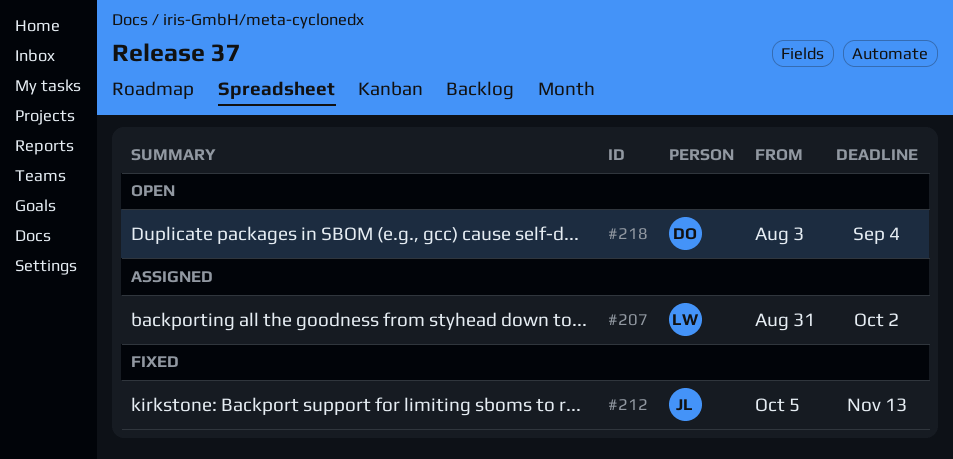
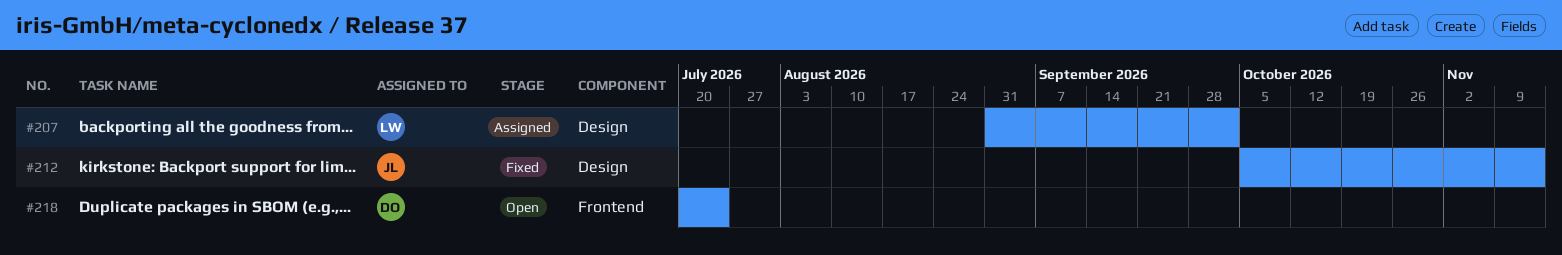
#218, start: Aug 3 -> Jul 20
#218, due: Sep 4 -> Jul 24

